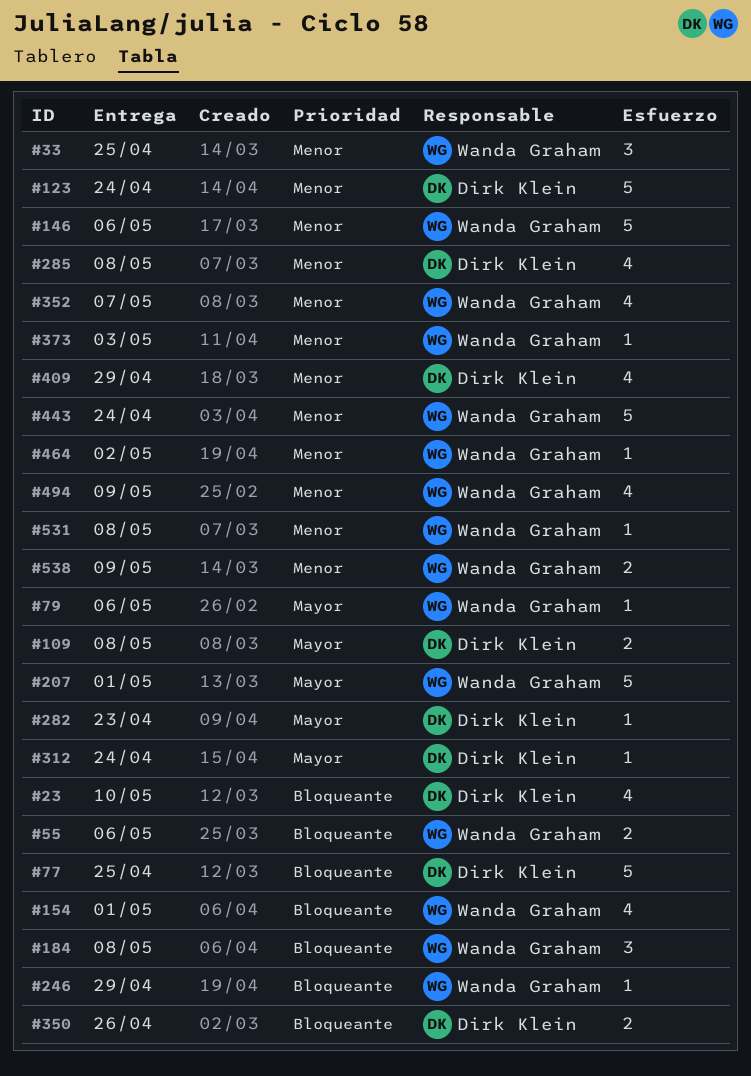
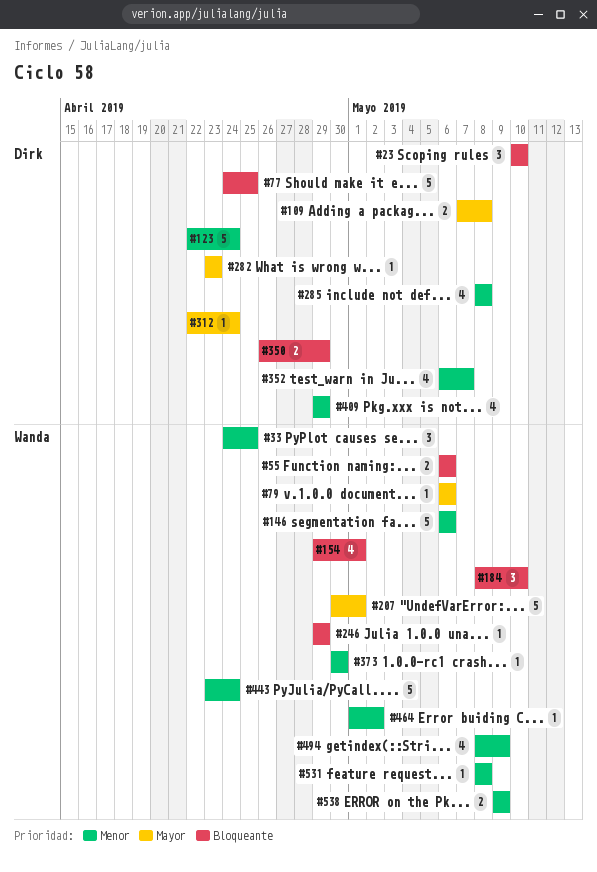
#23, estimate: 4 -> 3
#184, due: May 8 -> May 10
#350, due: Apr 26 -> Apr 29
#352, owner: Wanda Graham -> Dirk Klein
#373, due: May 3 -> Apr 30

